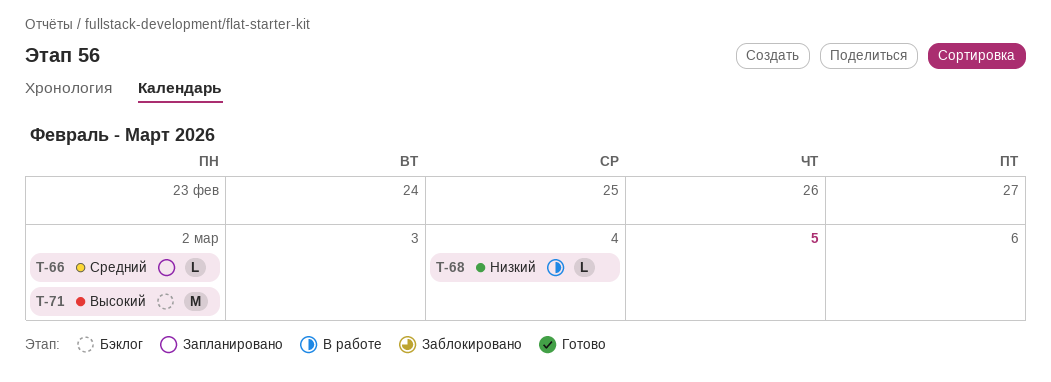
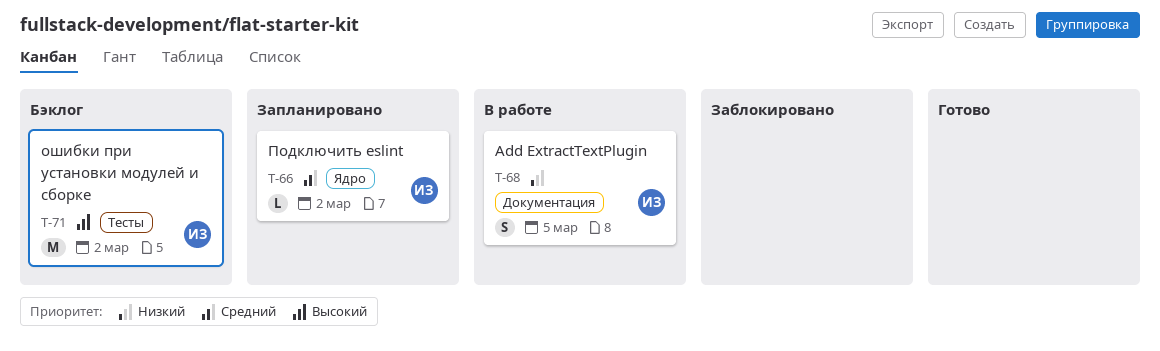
T-68, estimate: L -> S
T-68, due: Mar 4 -> Mar 5

